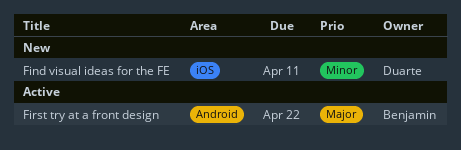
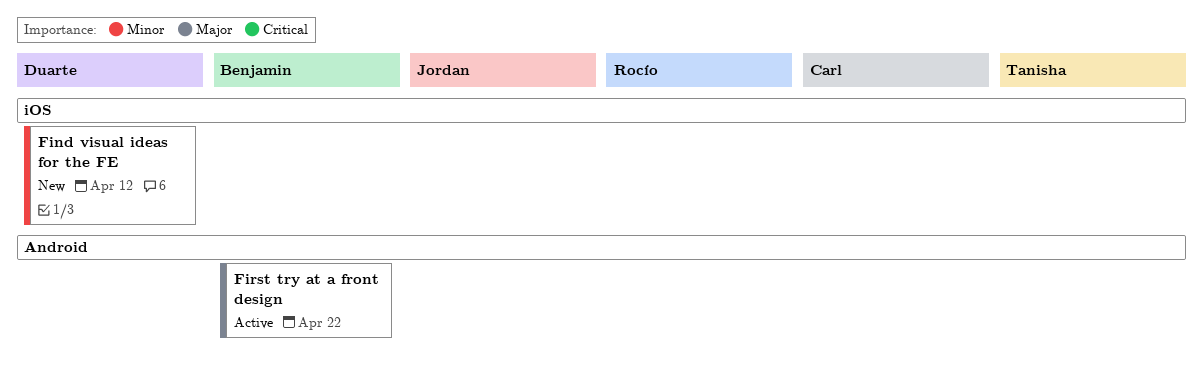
Find visual ideas for the FE, due: Apr 11 -> Apr 12

